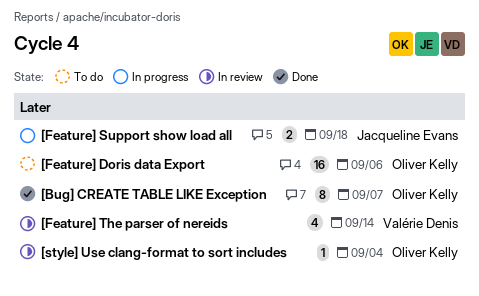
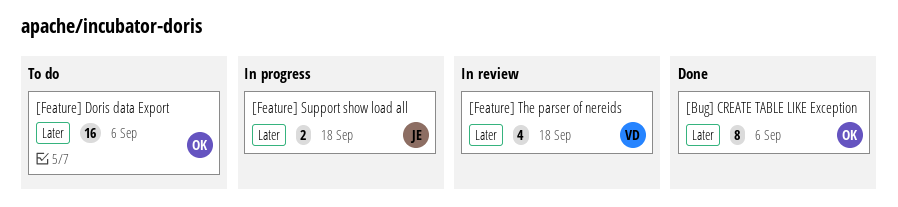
[Bug] CREATE TABLE LIKE Exception, due: Sep 7 -> Sep 6
[Feature] The parser of nereids, due: Sep 14 -> Sep 18
[style] Use clang-format to sort includes: present -> none

